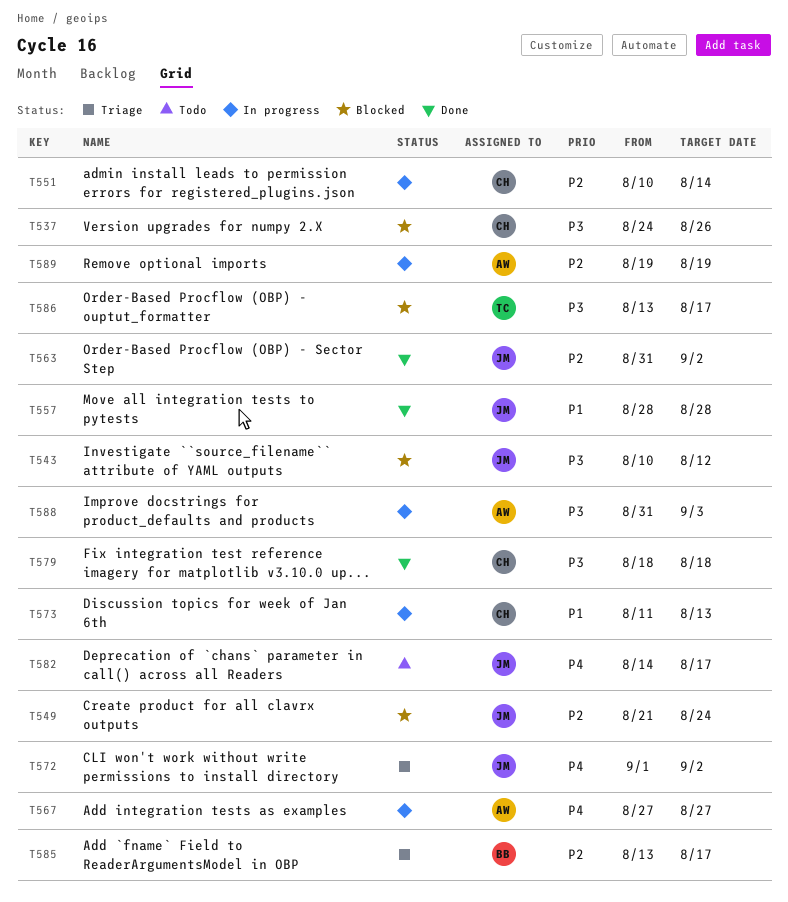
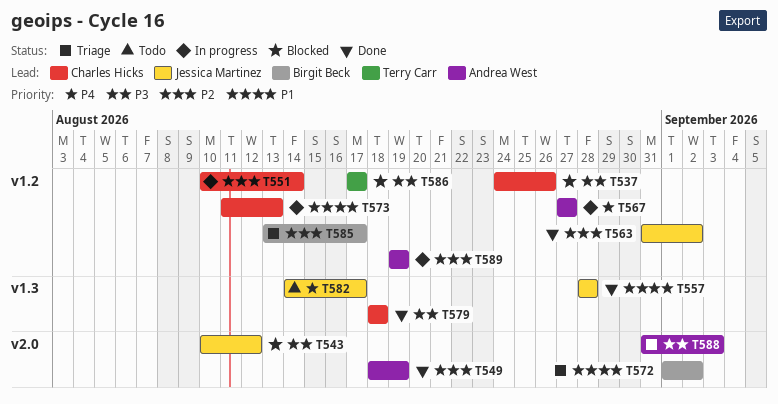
T549, status: Blocked -> Done
T549, owner: Jessica Martinez -> Andrea West
T549, start: Aug 21 -> Aug 18
T549, due: Aug 24 -> Aug 19
T572, owner: Jessica Martinez -> Birgit Beck
T572, priority: P4 -> P1
T586, start: Aug 13 -> Aug 17
T588, status: In progress -> Triage

